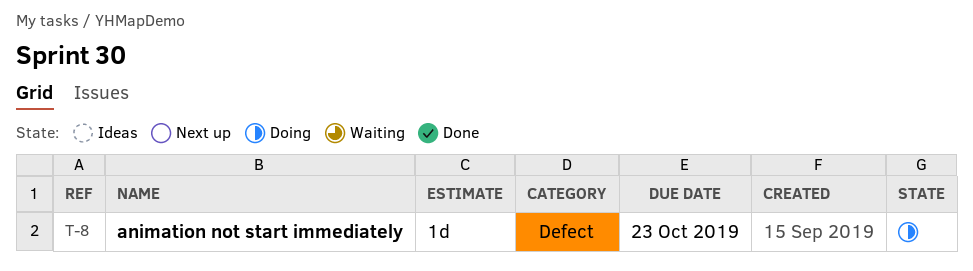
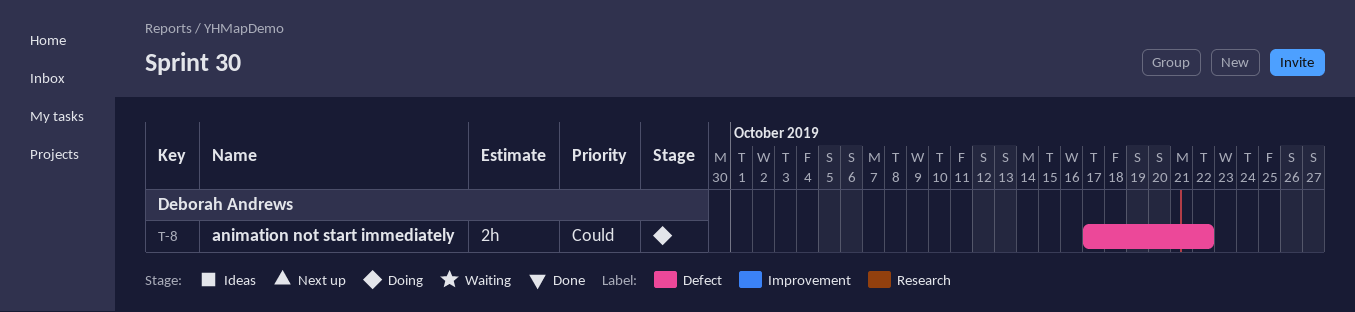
T-8, estimate: 1d -> 2h
T-8, due: Oct 23 -> Oct 22

